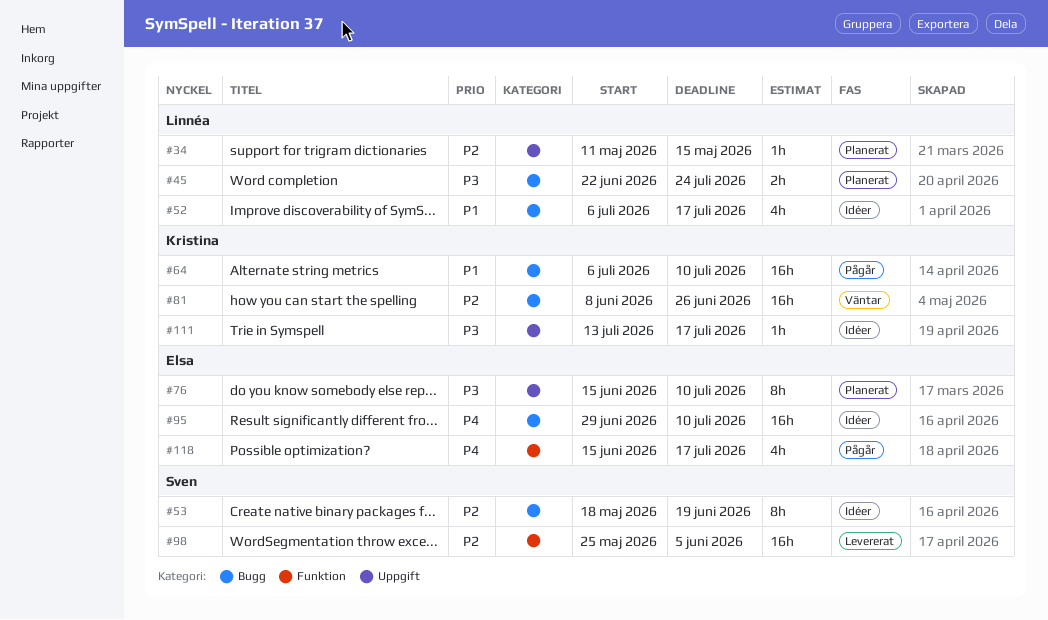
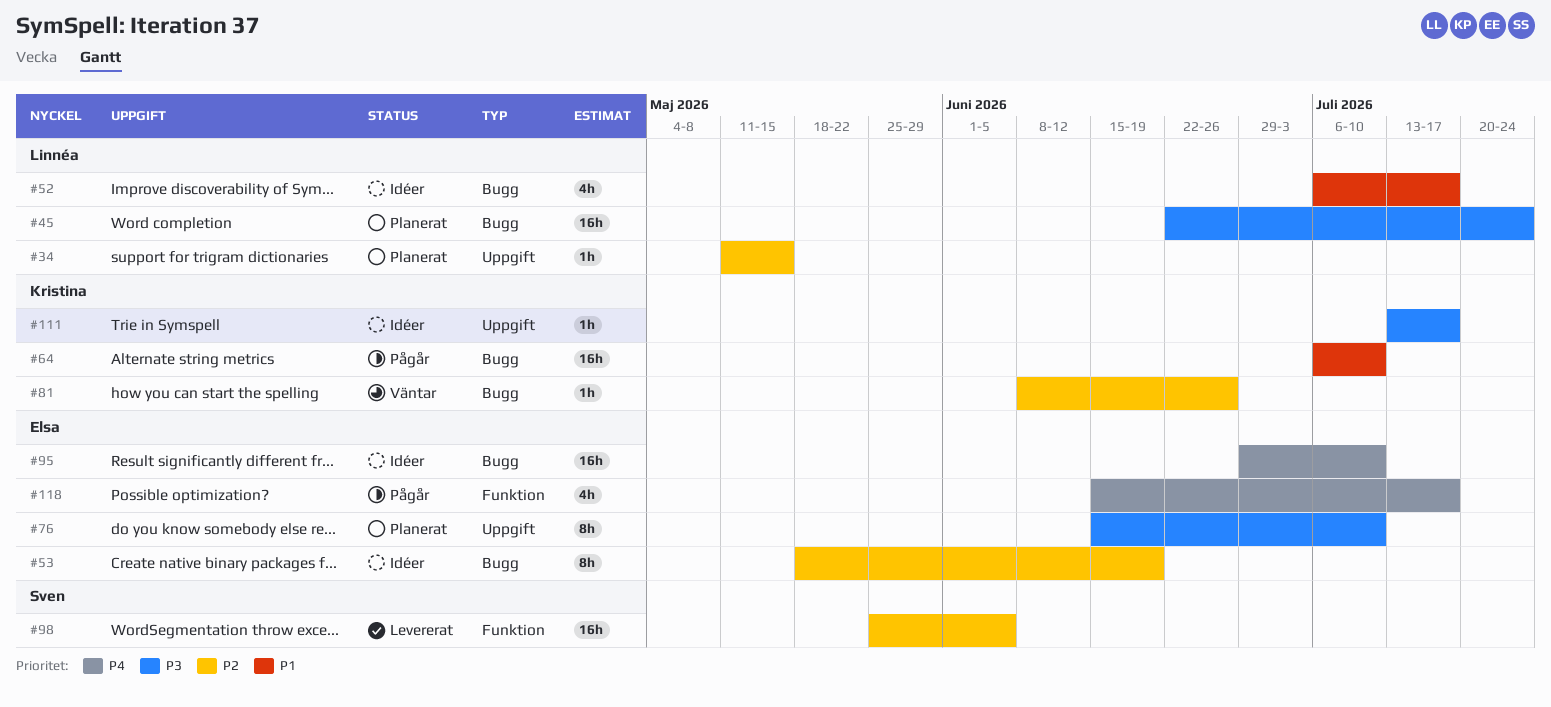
#45, estimate: 2h -> 16h
#53, owner: Sven -> Elsa
#81, estimate: 16h -> 1h

